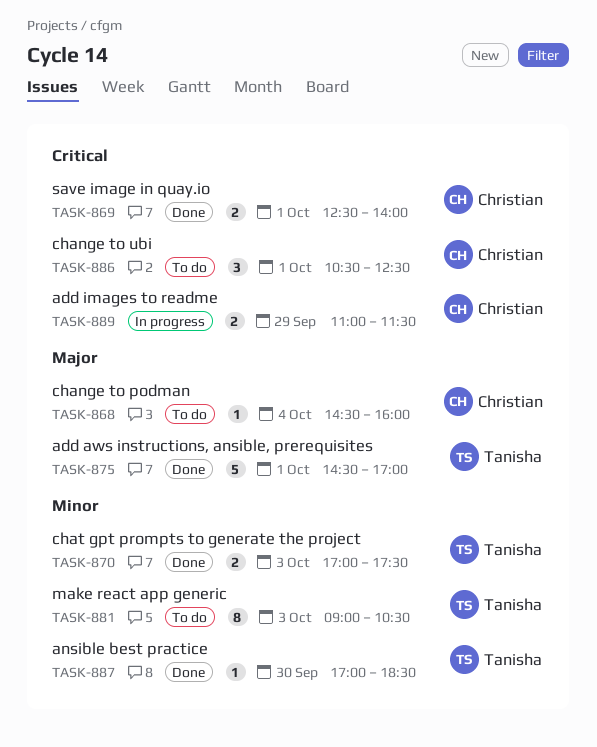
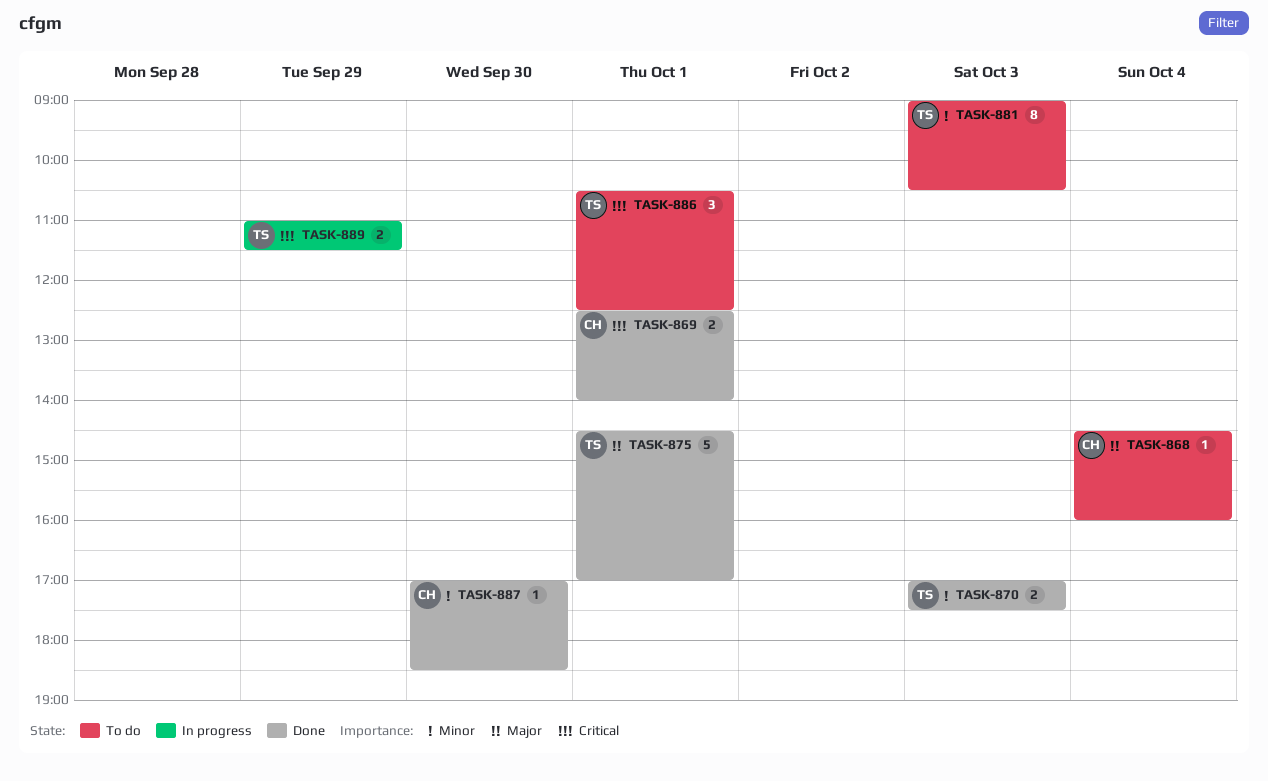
TASK-886, owner: Christian -> Tanisha
TASK-887, owner: Tanisha -> Christian
TASK-889, owner: Christian -> Tanisha

